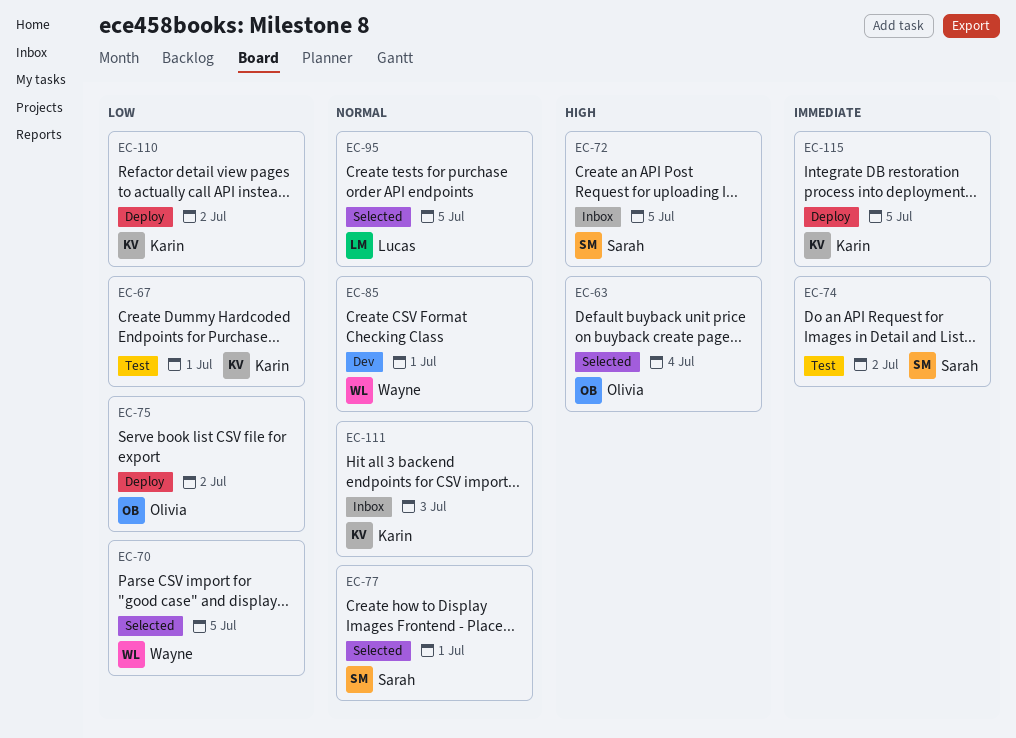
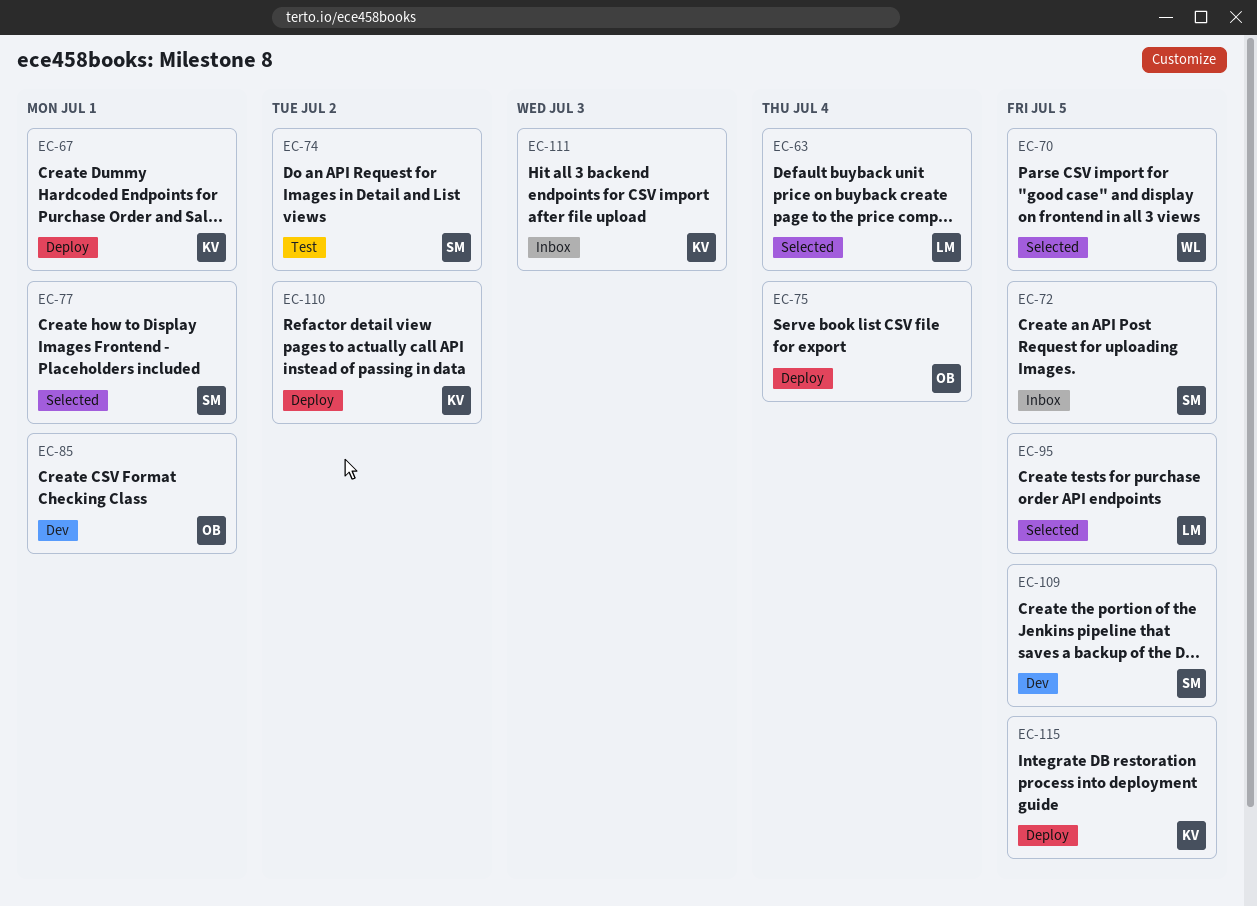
EC-63, owner: Olivia -> Lucas
EC-67, status: Test -> Deploy
EC-75, due: Jul 2 -> Jul 4
EC-85, owner: Wayne -> Olivia
EC-109: none -> present

